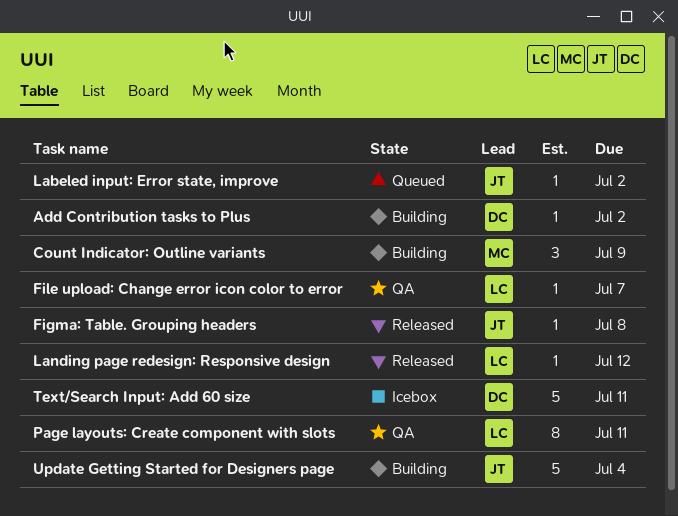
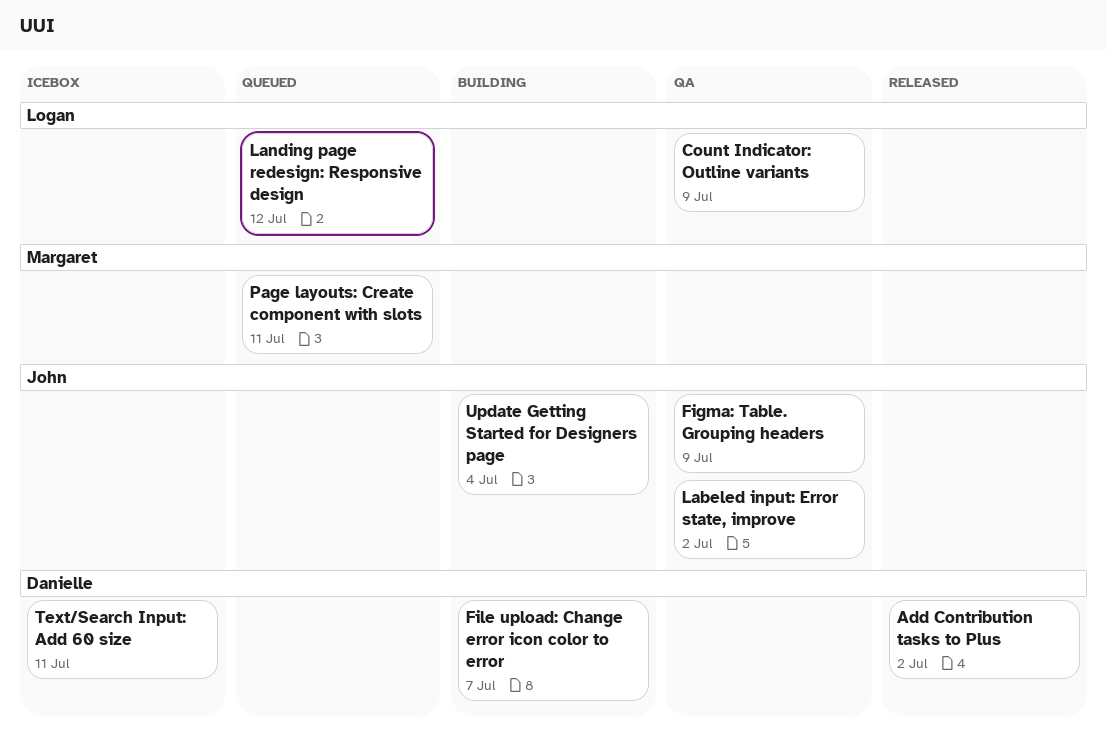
Add Contribution tasks to Plus, status: Building -> Released
Count Indicator: Outline variants, status: Building -> QA
Count Indicator: Outline variants, owner: Margaret -> Logan
Figma: Table. Grouping headers, status: Released -> QA
Figma: Table. Grouping headers, due: Jul 8 -> Jul 9
File upload: Change error icon color to error, status: QA -> Building
File upload: Change error icon color to error, owner: Logan -> Danielle
Labeled input: Error state, improve, status: Queued -> QA
Landing page redesign: Responsive design, status: Released -> Queued
Page layouts: Create component with slots, status: QA -> Queued
Page layouts: Create component with slots, owner: Logan -> Margaret

